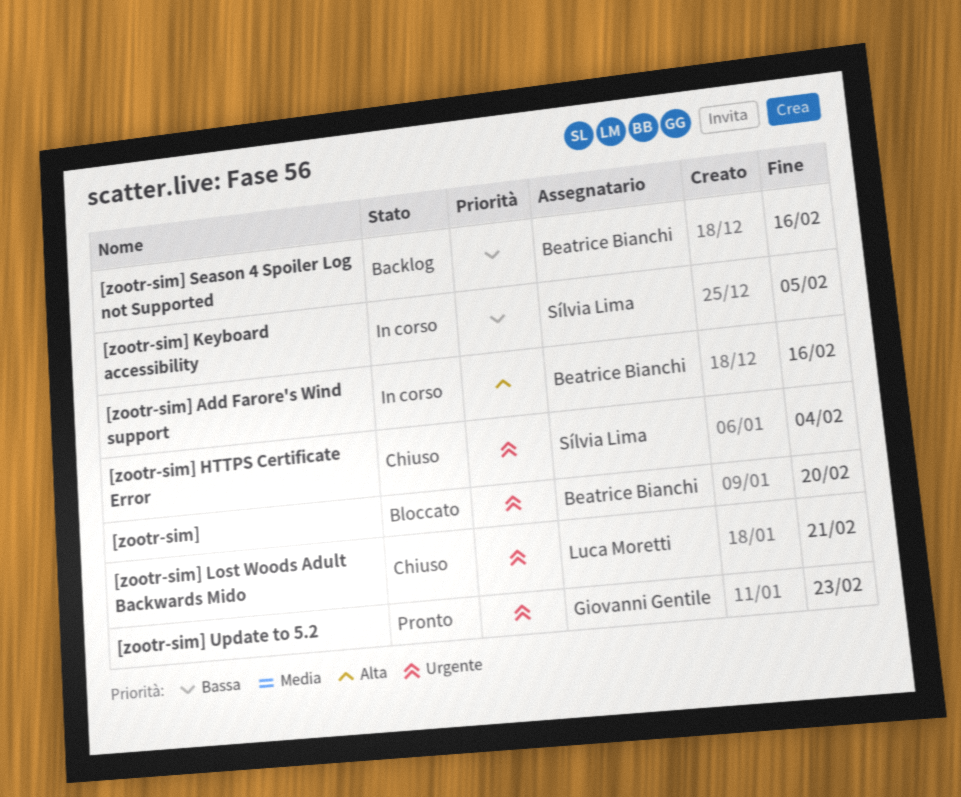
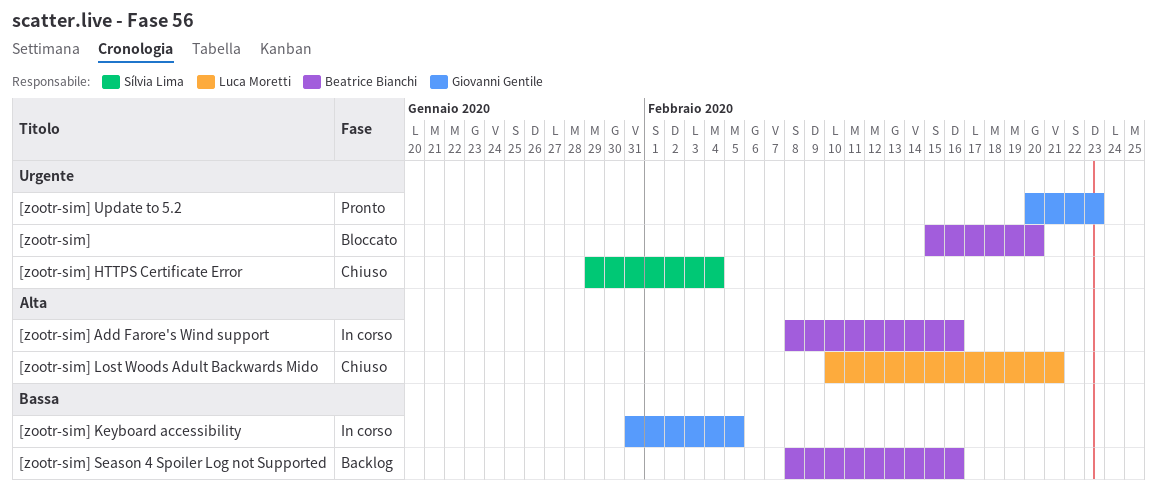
[zootr-sim] Keyboard accessibility, owner: Sílvia Lima -> Giovanni Gentile
[zootr-sim] Lost Woods Adult Backwards Mido, priority: Urgente -> Alta

